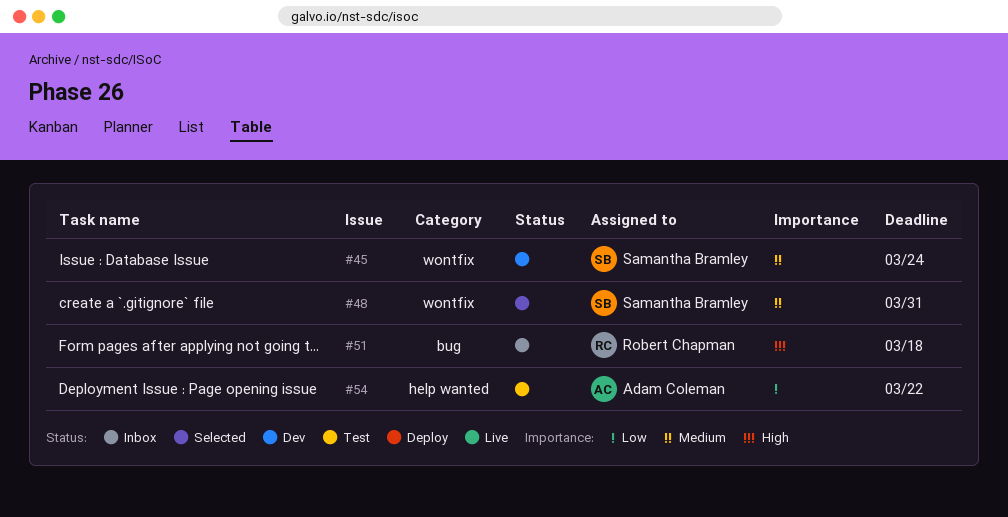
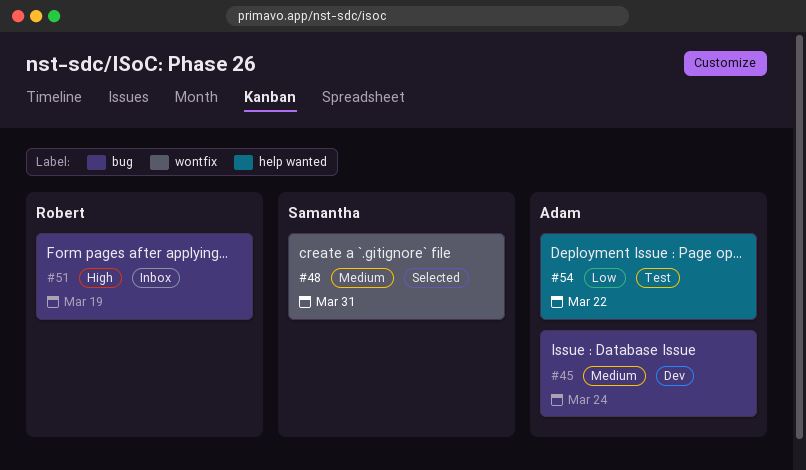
#45, owner: Samantha Bramley -> Adam Coleman
#45, label: wontfix -> bug
#51, due: Mar 18 -> Mar 19

